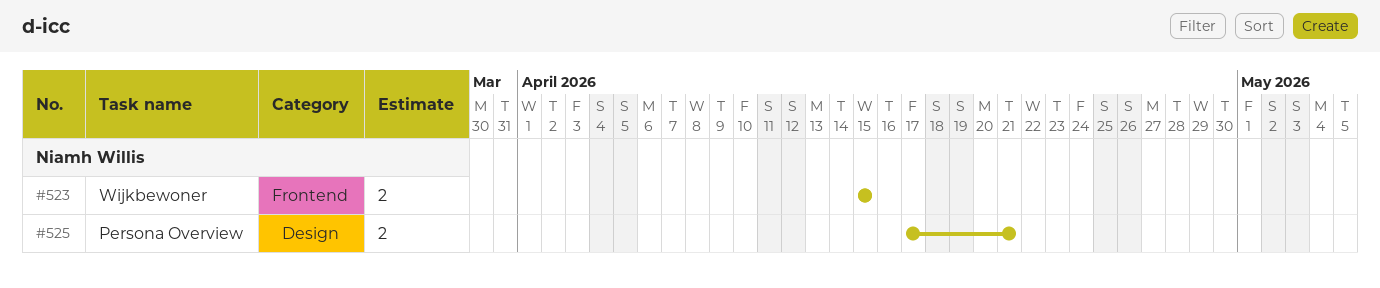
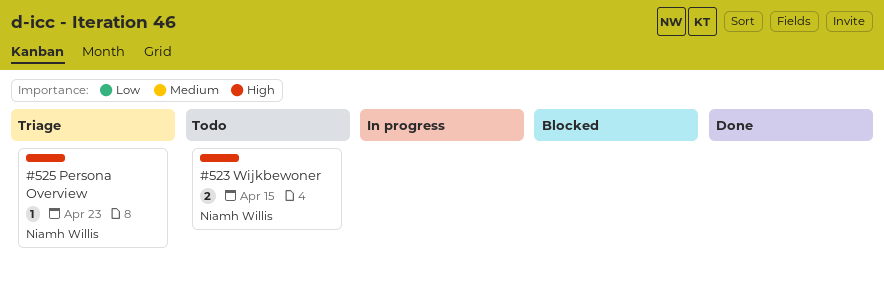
#525, estimate: 2 -> 1
#525, due: Apr 21 -> Apr 23

